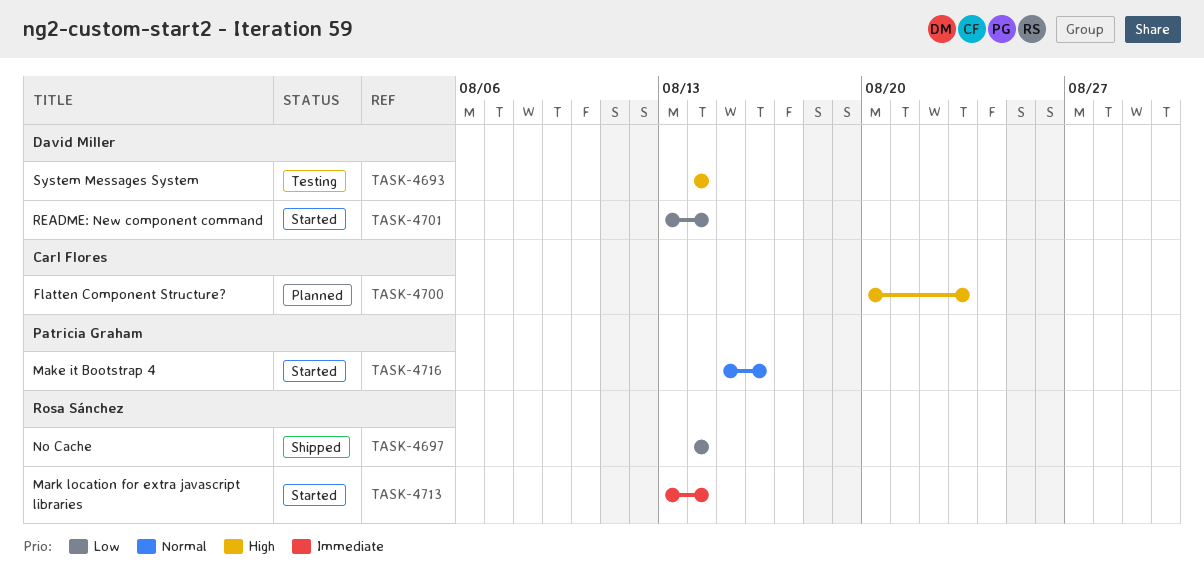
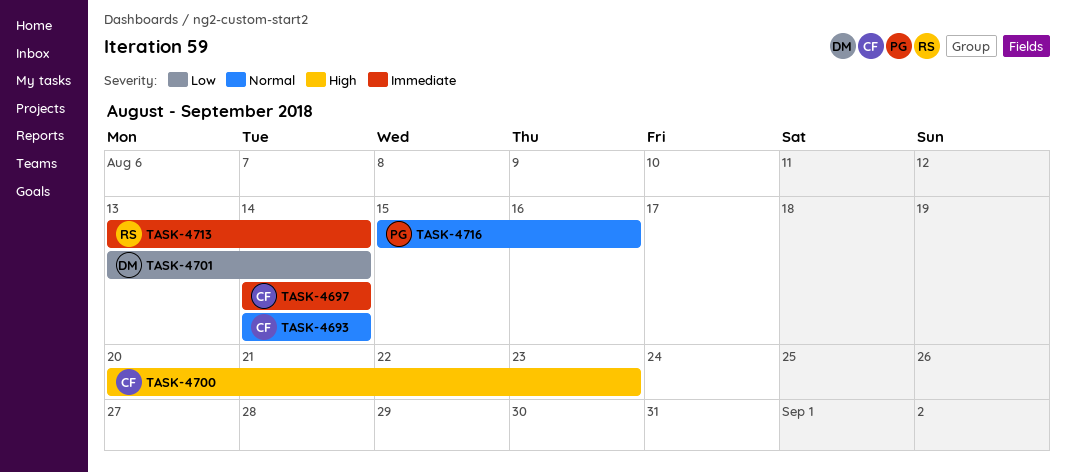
TASK-4693, owner: David Miller -> Carl Flores
TASK-4693, priority: High -> Normal
TASK-4697, owner: Rosa Sánchez -> Carl Flores
TASK-4697, priority: Low -> Immediate

